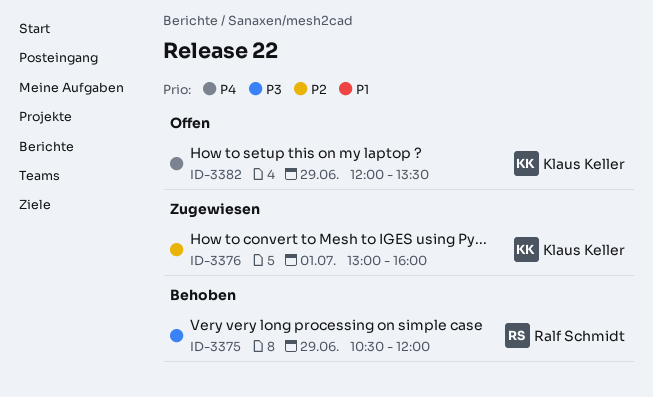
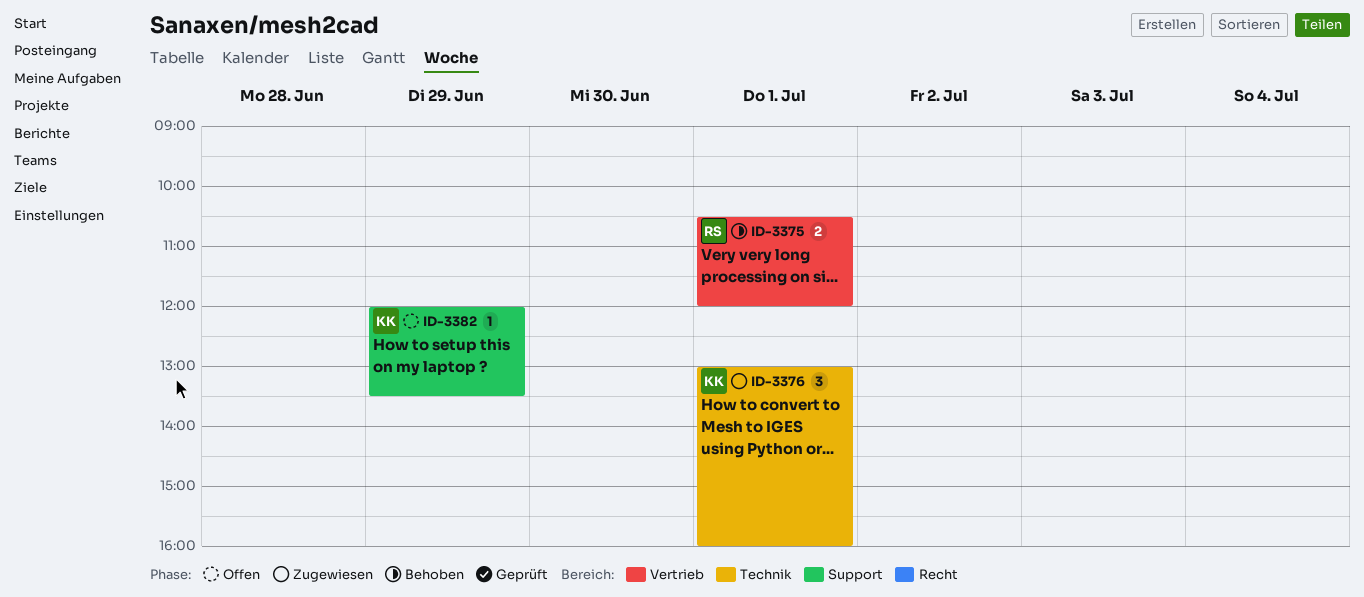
ID-3375, day: Jun 29 -> Jul 1

